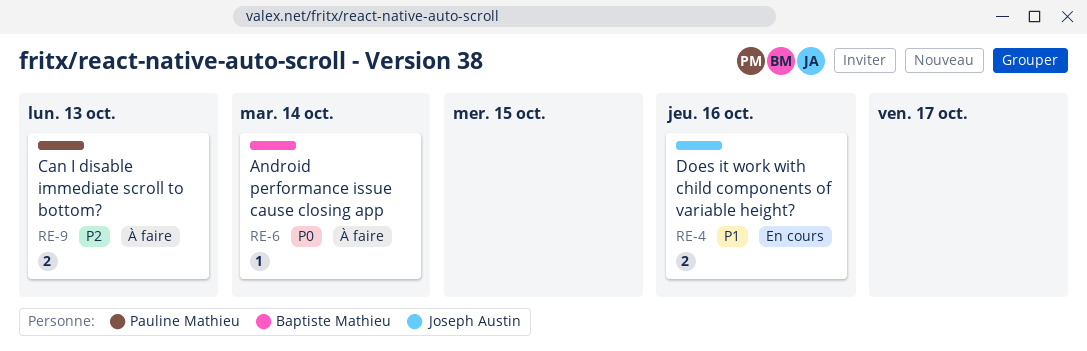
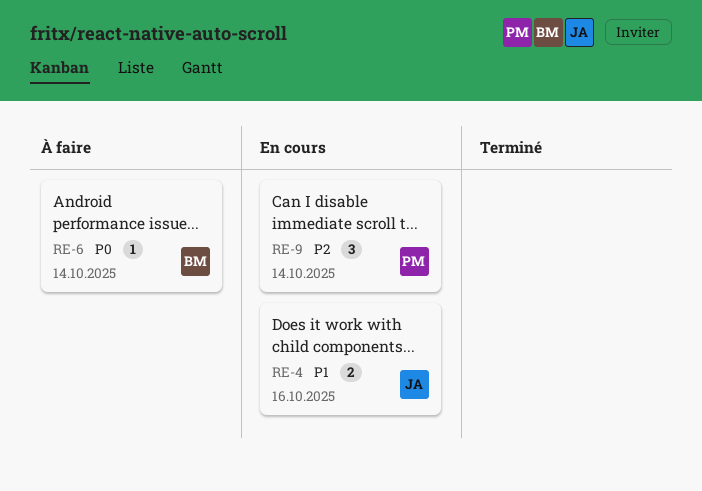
RE-9, status: À faire -> En cours
RE-9, estimate: 2 -> 3
RE-9, due: Oct 13 -> Oct 14

